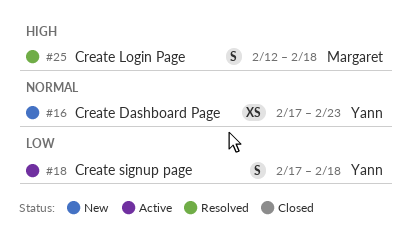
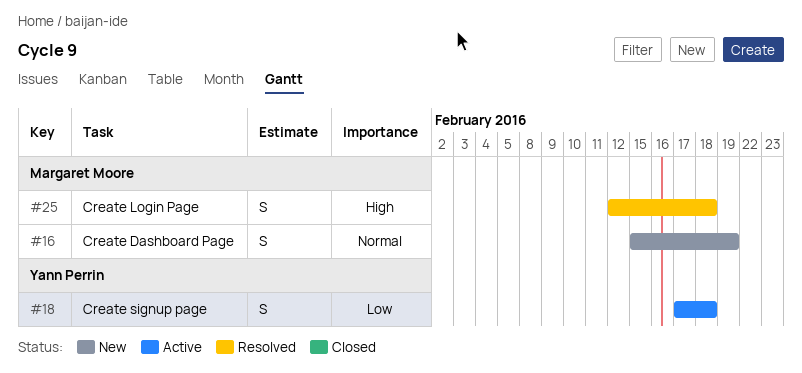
#16, owner: Yann Perrin -> Margaret Moore
#16, estimate: XS -> S
#16, start: Feb 17 -> Feb 15
#16, due: Feb 23 -> Feb 19

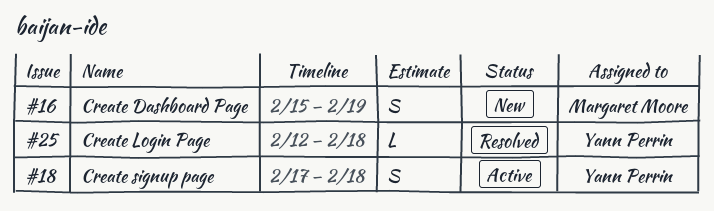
#25, owner: Margaret Moore -> Yann Perrin
#25, estimate: S -> L

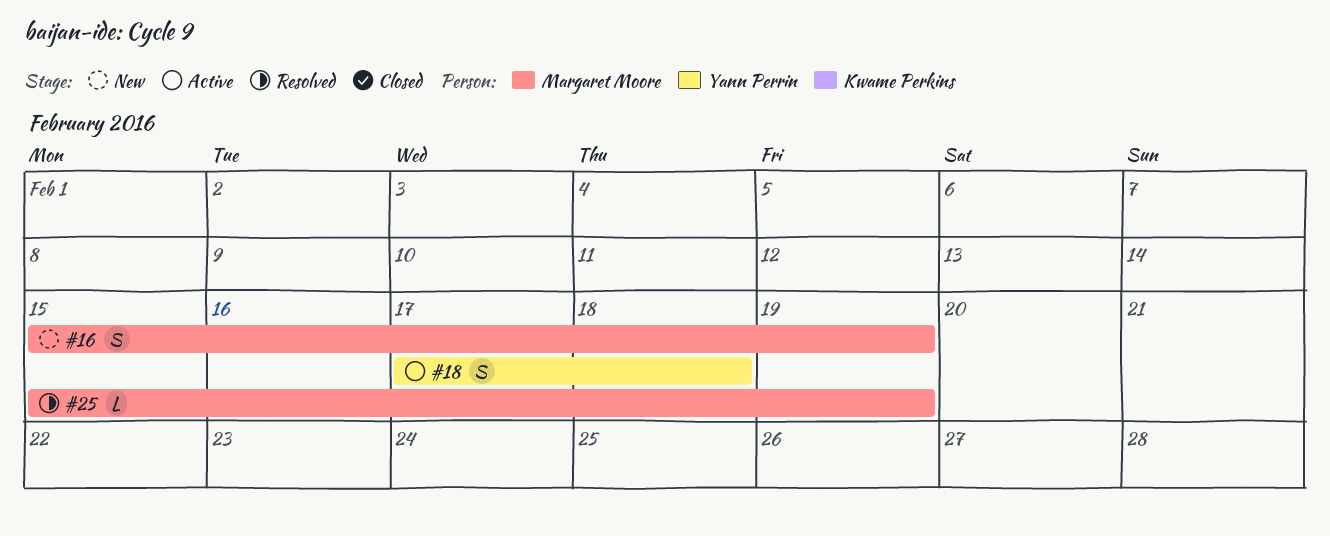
#25, owner: Yann Perrin -> Margaret Moore
#25, start: Feb 12 -> Feb 15
#25, due: Feb 18 -> Feb 19

